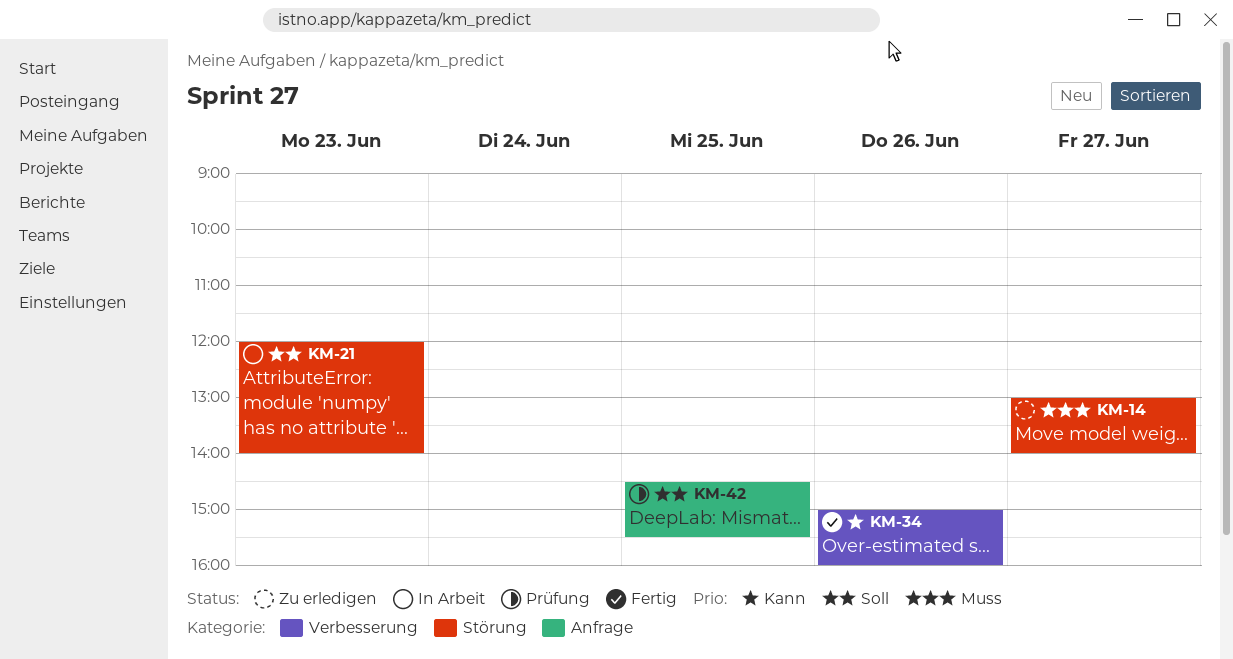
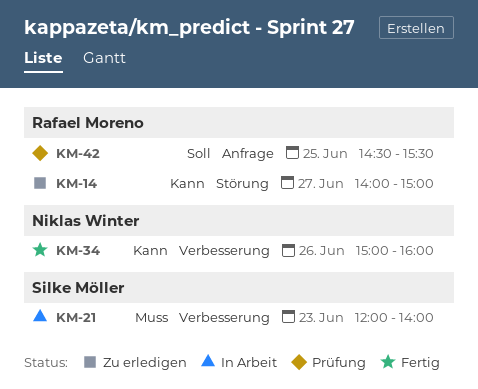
KM-14, priority: Muss -> Kann
KM-14, begins: 13:00 -> 14:00
KM-14, ends: 14:00 -> 15:00
KM-21, priority: Soll -> Muss
KM-21, label: Störung -> Verbesserung

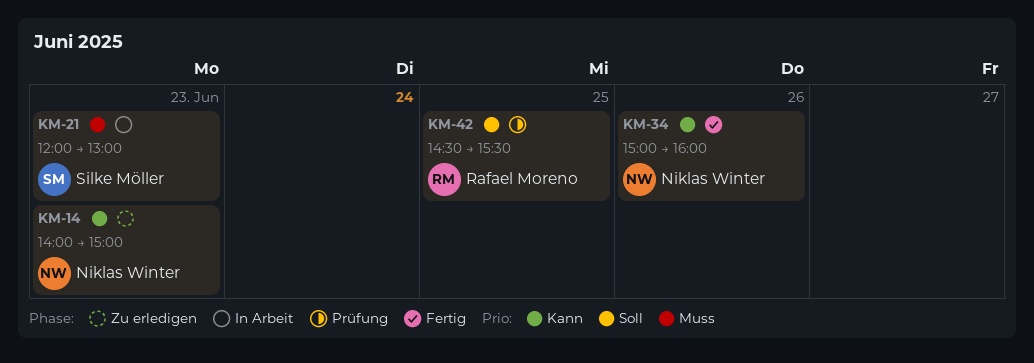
KM-14, owner: Rafael Moreno -> Niklas Winter
KM-14, day: Jun 27 -> Jun 23
KM-21, ends: 14:00 -> 13:00

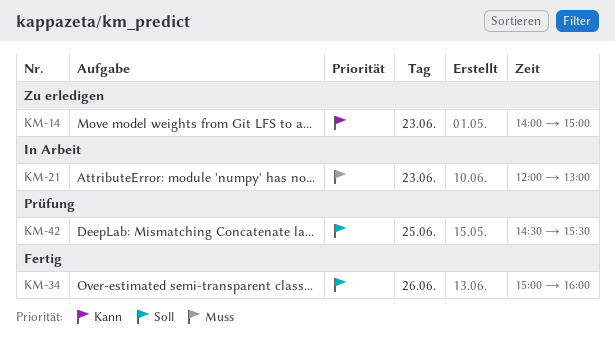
KM-34, priority: Kann -> Soll

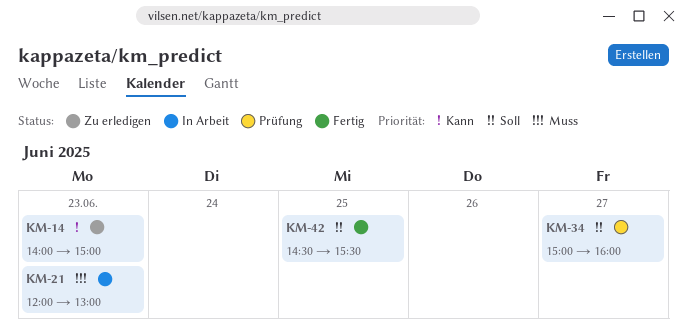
KM-34, status: Fertig -> Prüfung
KM-34, day: Jun 26 -> Jun 27
KM-42, status: Prüfung -> Fertig

